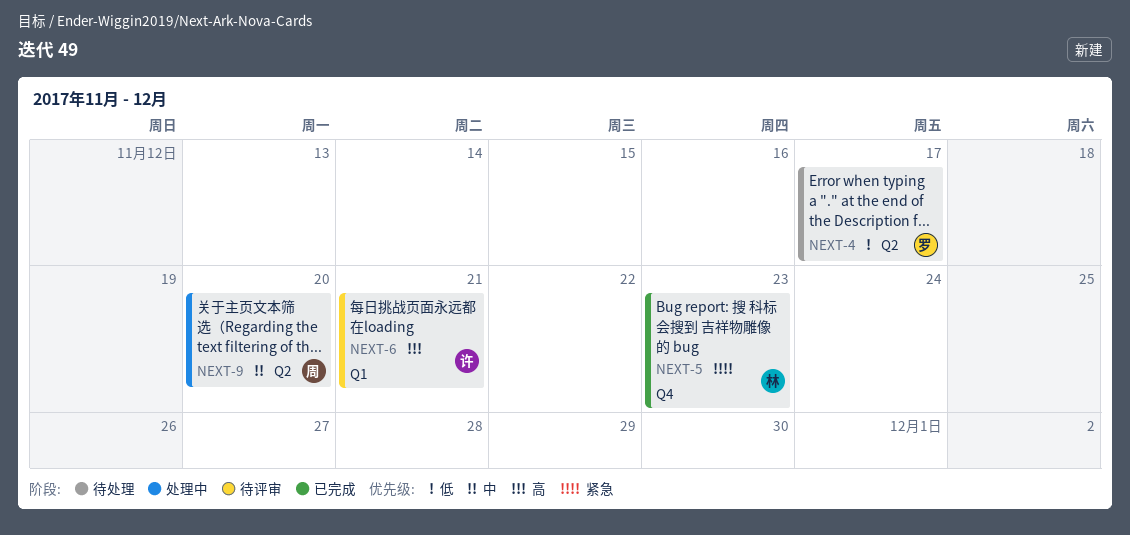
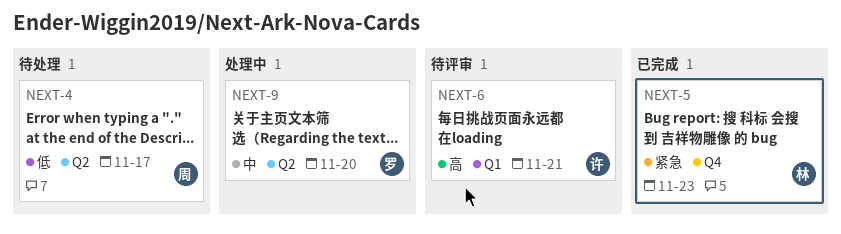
NEXT-4, owner: 罗 -> 周
NEXT-9, owner: 周 -> 罗

